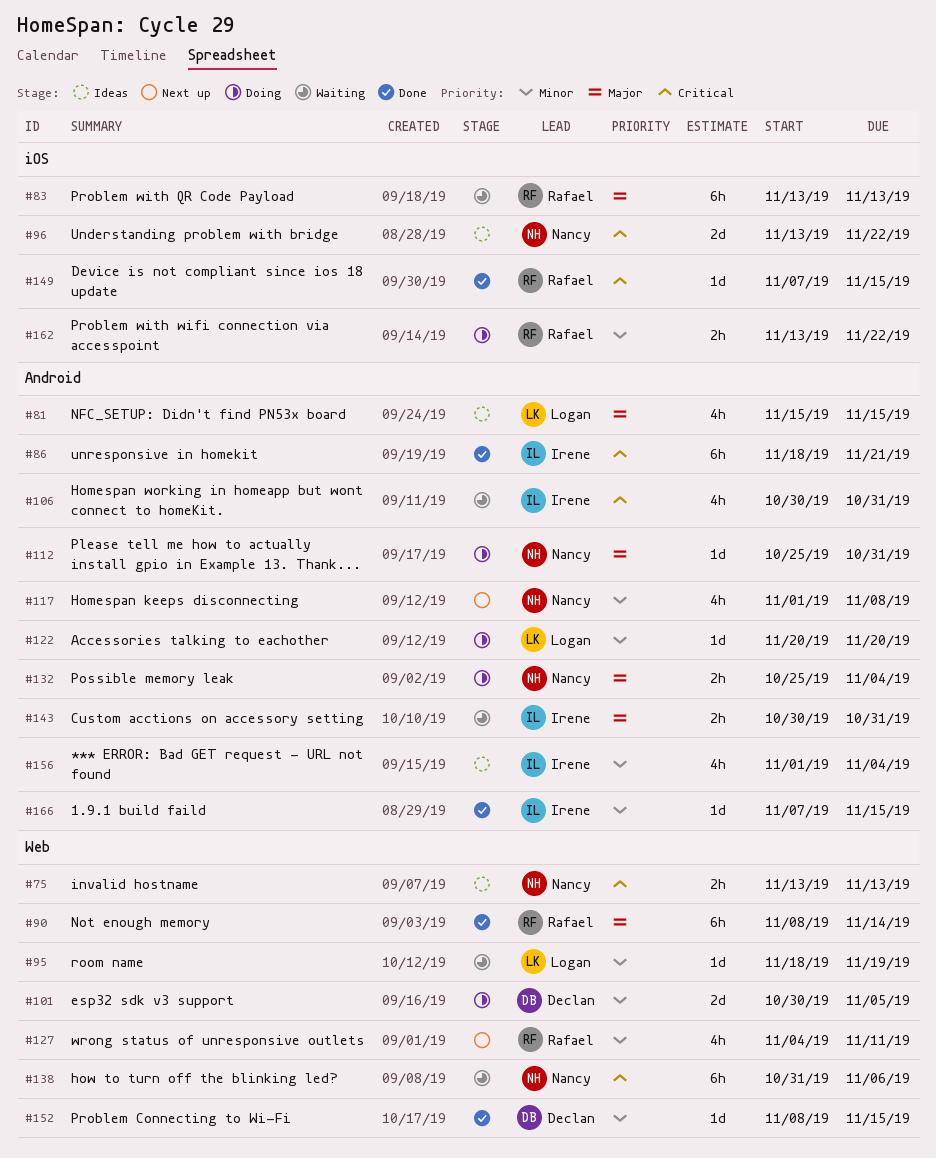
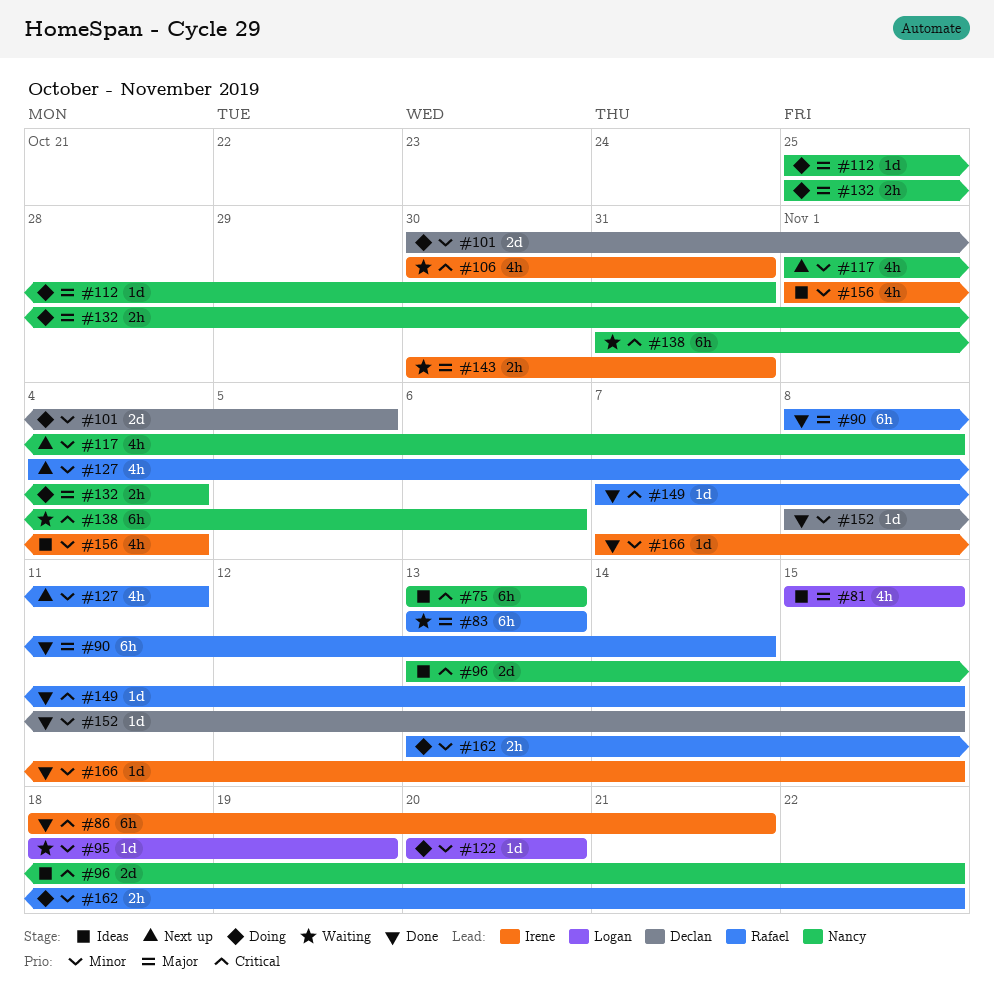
#75, estimate: 2h -> 6h

